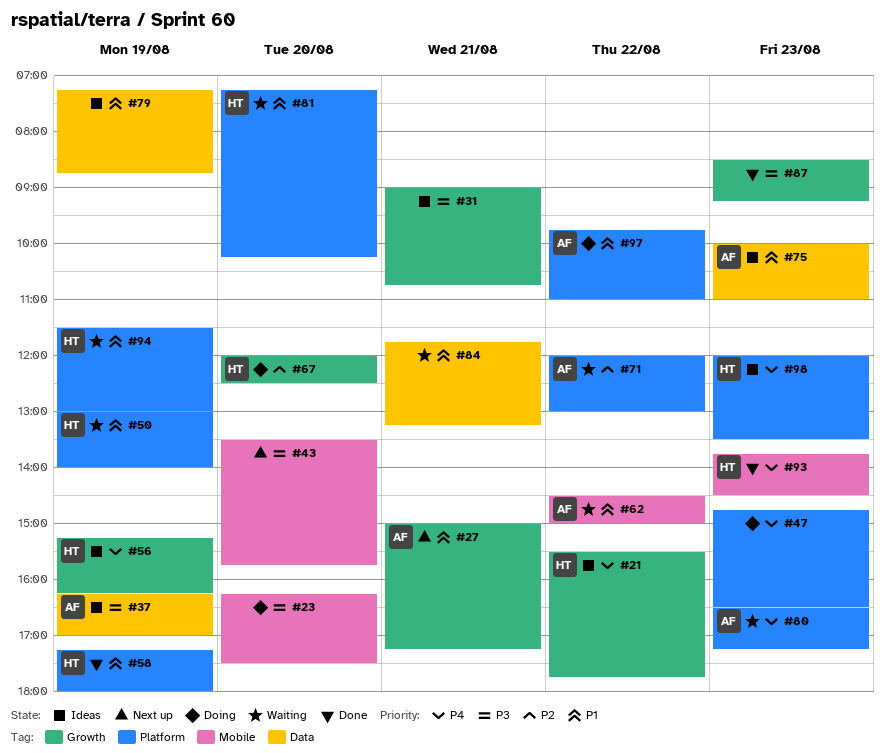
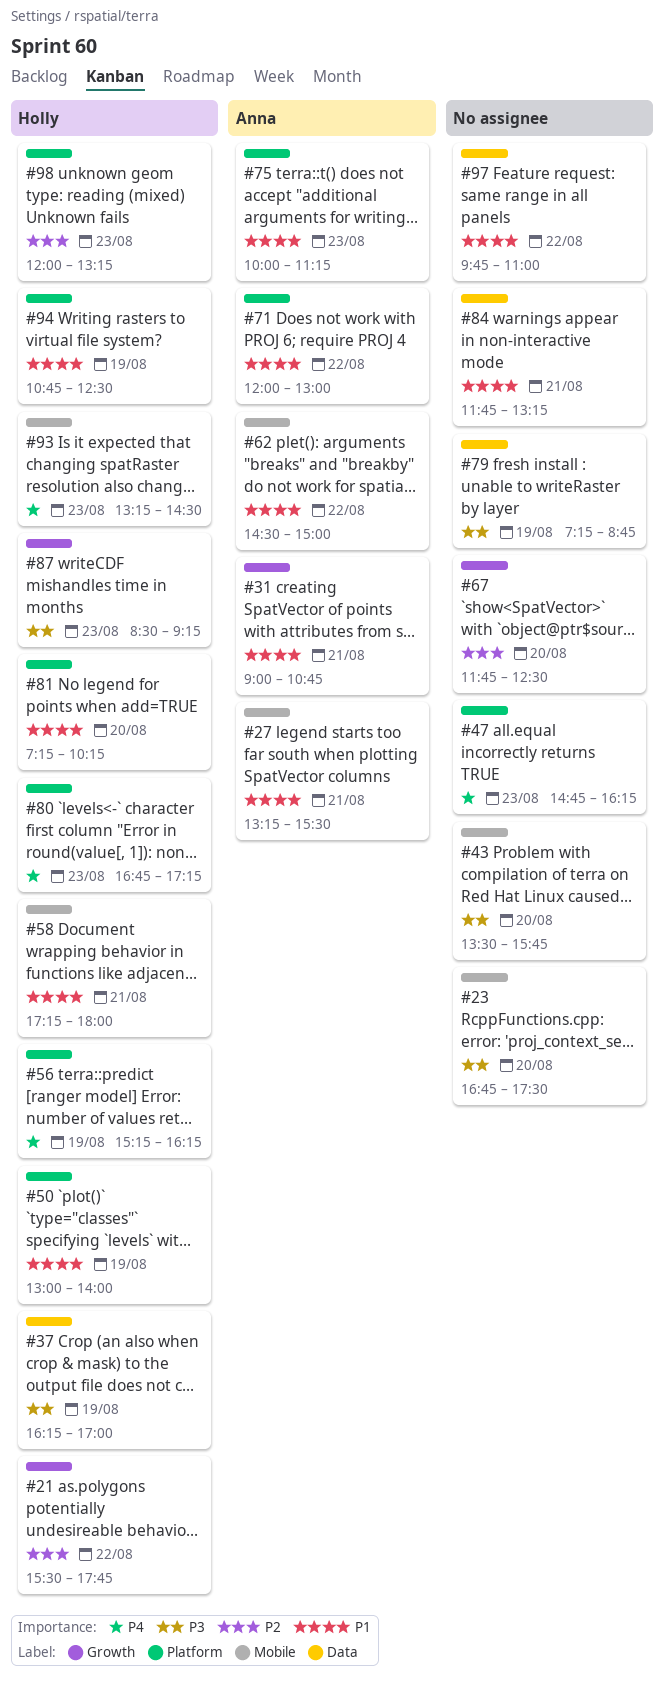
#21, priority: P4 -> P2
#23, begins: 16:15 -> 16:45
#27, label: Growth -> Mobile
#27, begins: 15:00 -> 13:15
#27, ends: 17:15 -> 15:30
#31, owner: none -> Anna
#31, priority: P3 -> P1
#37, owner: Anna -> Holly
#47, ends: 16:30 -> 16:15
#56, label: Growth -> Platform
#58, label: Platform -> Mobile
#58, day: Aug 19 -> Aug 21
#67, owner: Holly -> none
#67, begins: 12:00 -> 11:45
#71, priority: P2 -> P1
#75, label: Data -> Platform
#75, ends: 11:00 -> 11:15
#79, priority: P1 -> P3
#80, owner: Anna -> Holly
#80, begins: 16:30 -> 16:45
#87, owner: none -> Holly
#93, begins: 13:45 -> 13:15
#94, begins: 11:30 -> 10:45
#94, ends: 13:00 -> 12:30
#97, owner: Anna -> none
#97, label: Platform -> Data
#98, priority: P4 -> P2
#98, ends: 13:30 -> 13:15

